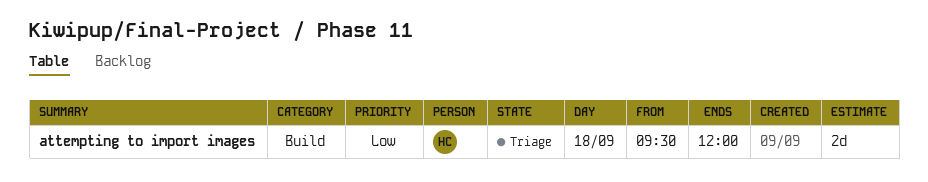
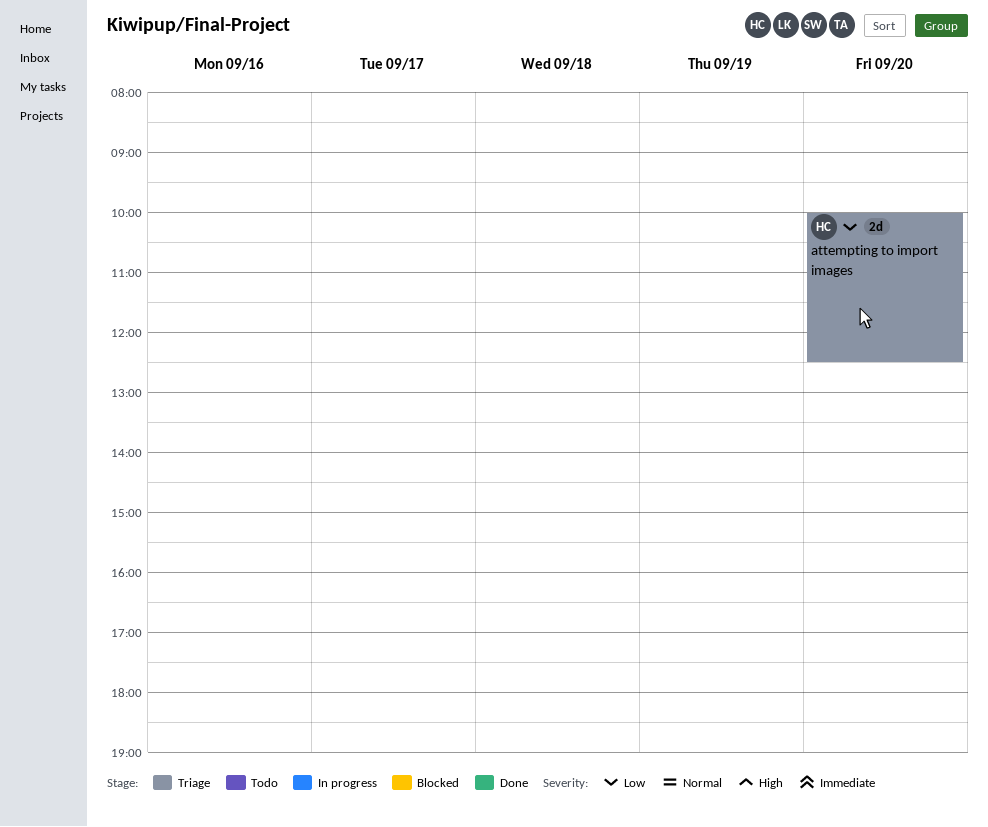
attempting to import images, day: Sep 18 -> Sep 20
attempting to import images, begins: 09:30 -> 10:00
attempting to import images, ends: 12:00 -> 12:30

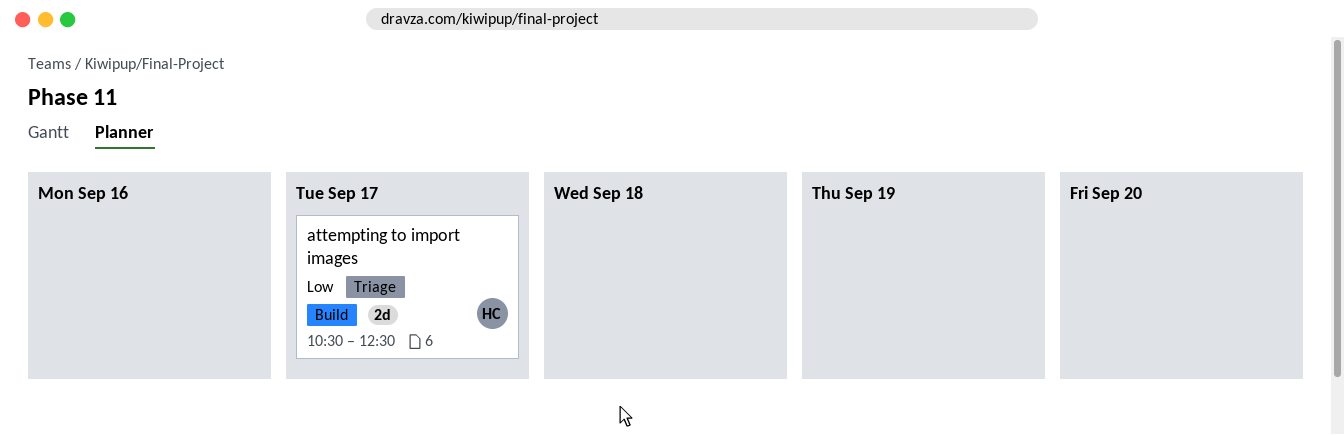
attempting to import images, day: Sep 20 -> Sep 17
attempting to import images, begins: 10:00 -> 10:30

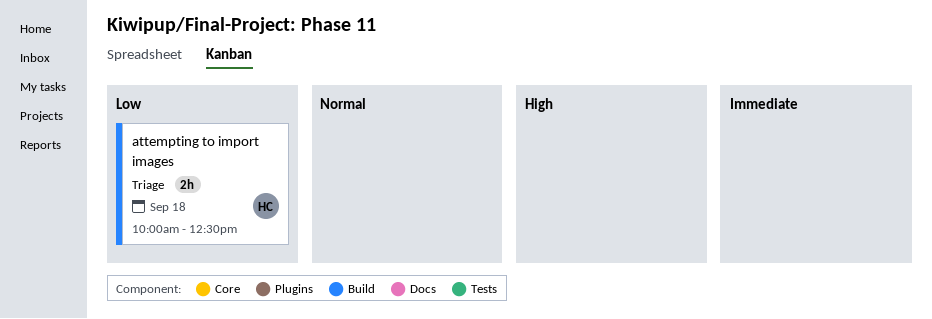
attempting to import images, estimate: 2d -> 2h
attempting to import images, day: Sep 17 -> Sep 18
attempting to import images, begins: 10:30 -> 10:00

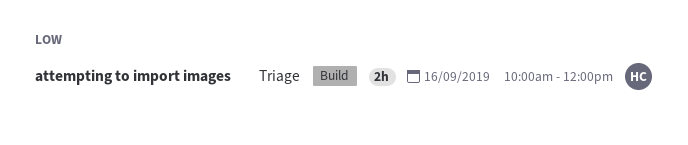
attempting to import images, day: Sep 18 -> Sep 16
attempting to import images, ends: 12:30 -> 12:00

